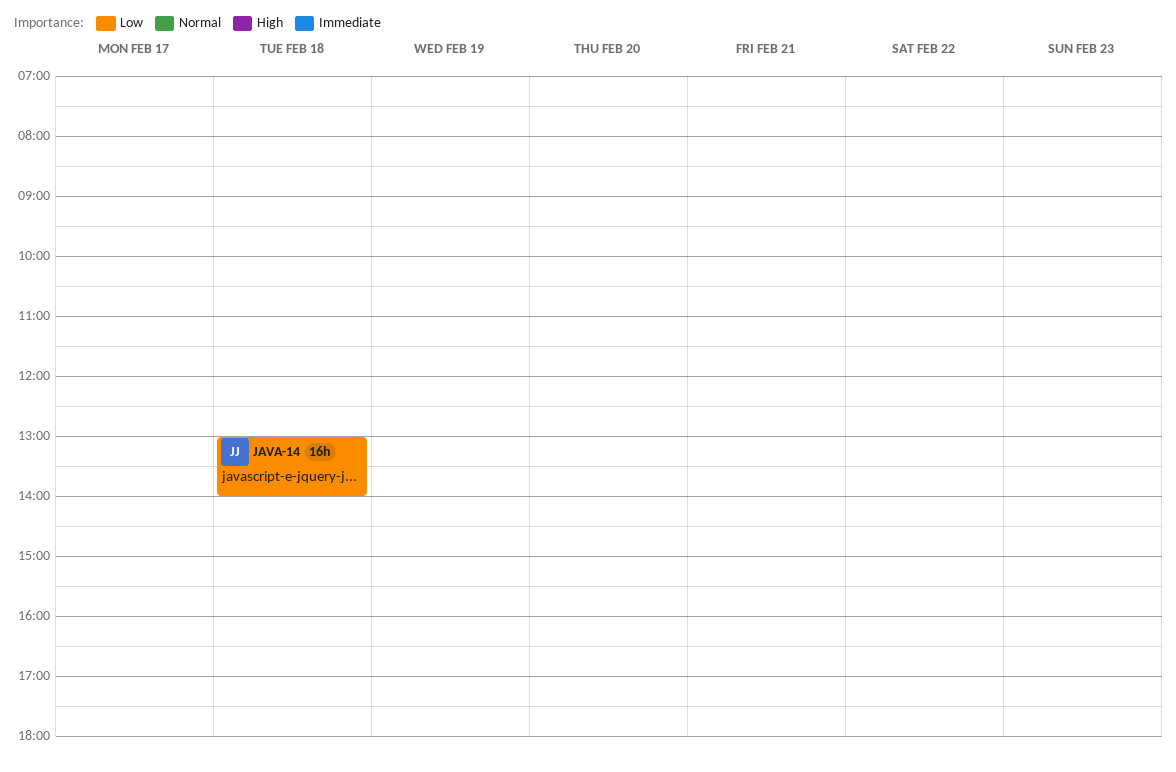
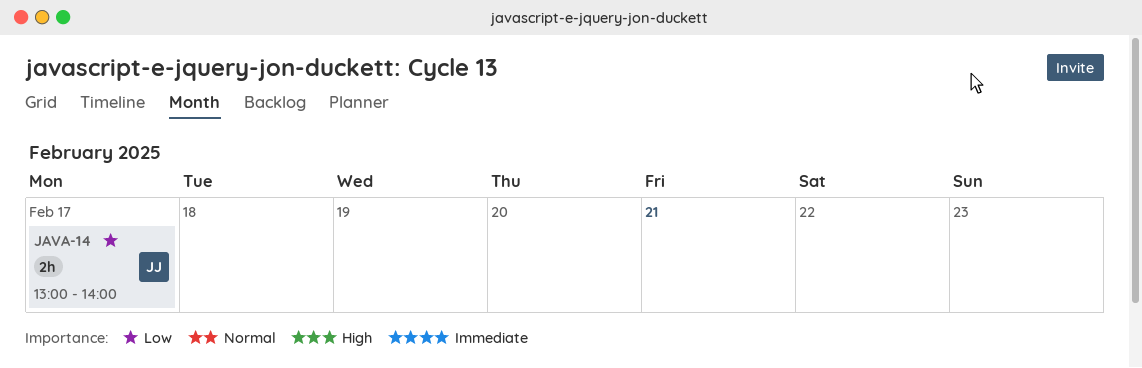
JAVA-14, estimate: 16h -> 2h
JAVA-14, day: Feb 18 -> Feb 17

